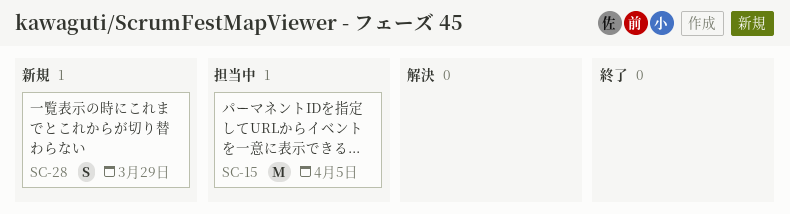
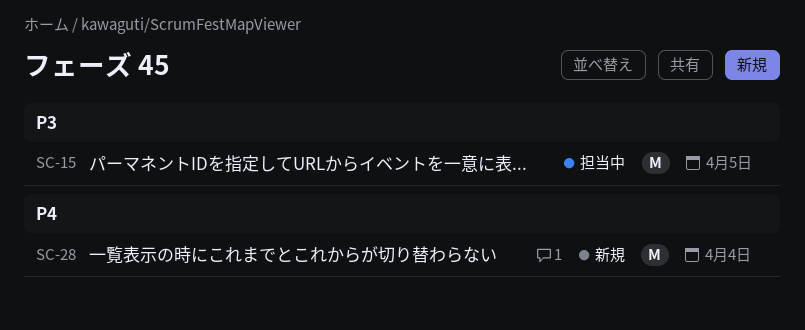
SC-28, estimate: S -> M
SC-28, due: Mar 29 -> Apr 4

